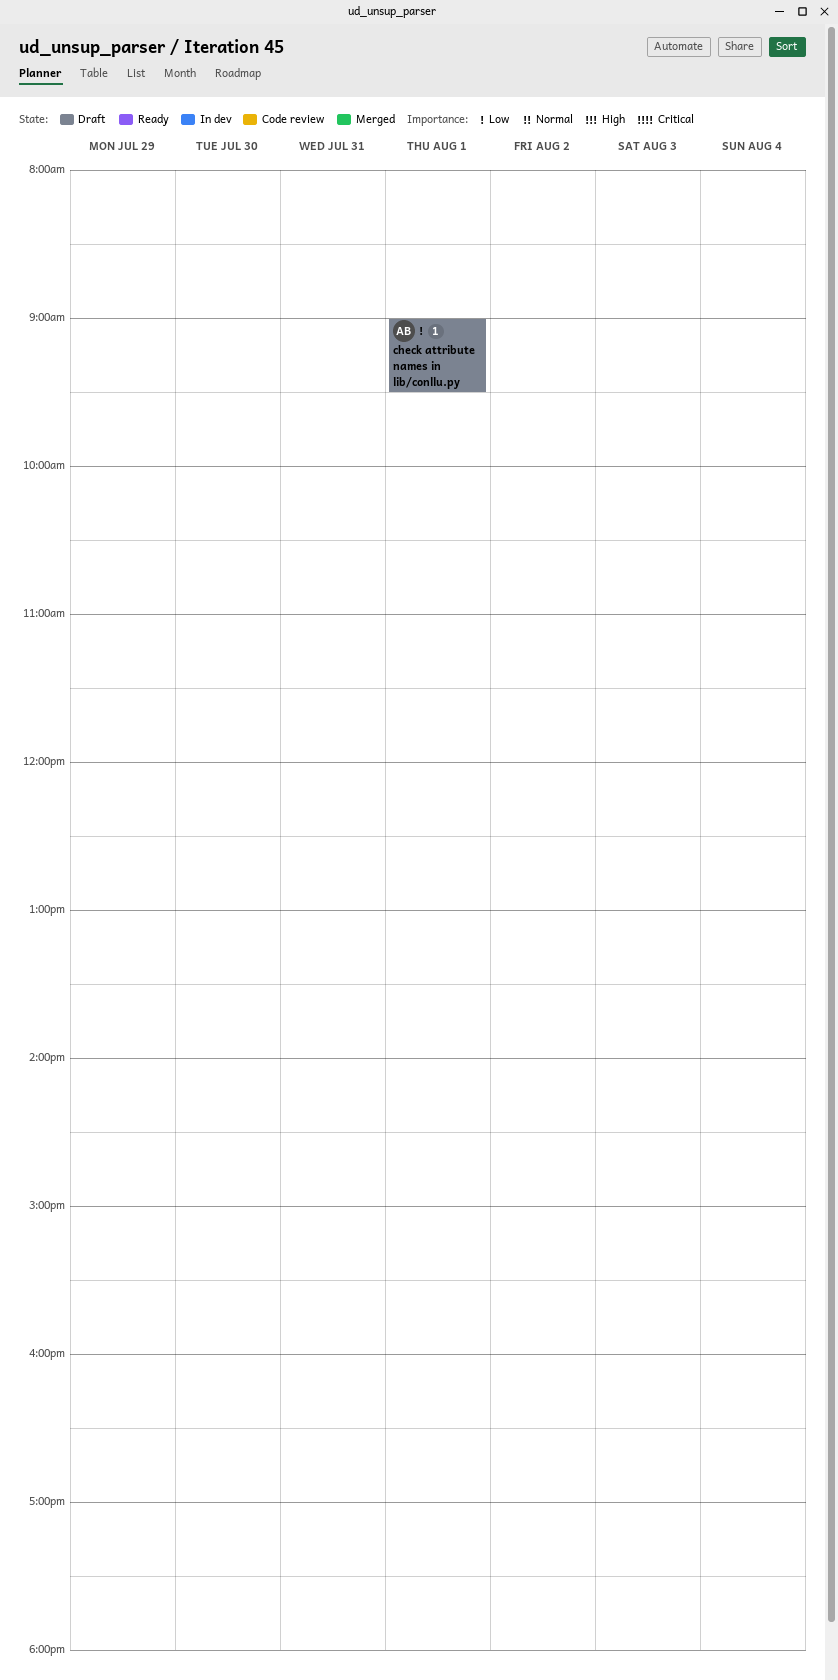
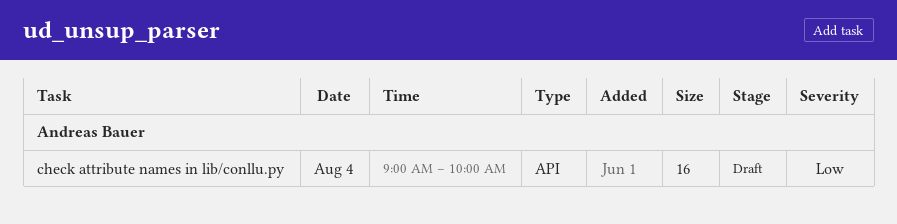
check attribute names in lib/conllu.py, estimate: 1 -> 16
check attribute names in lib/conllu.py, day: Aug 1 -> Aug 4
check attribute names in lib/conllu.py, ends: 09:30 -> 10:00

